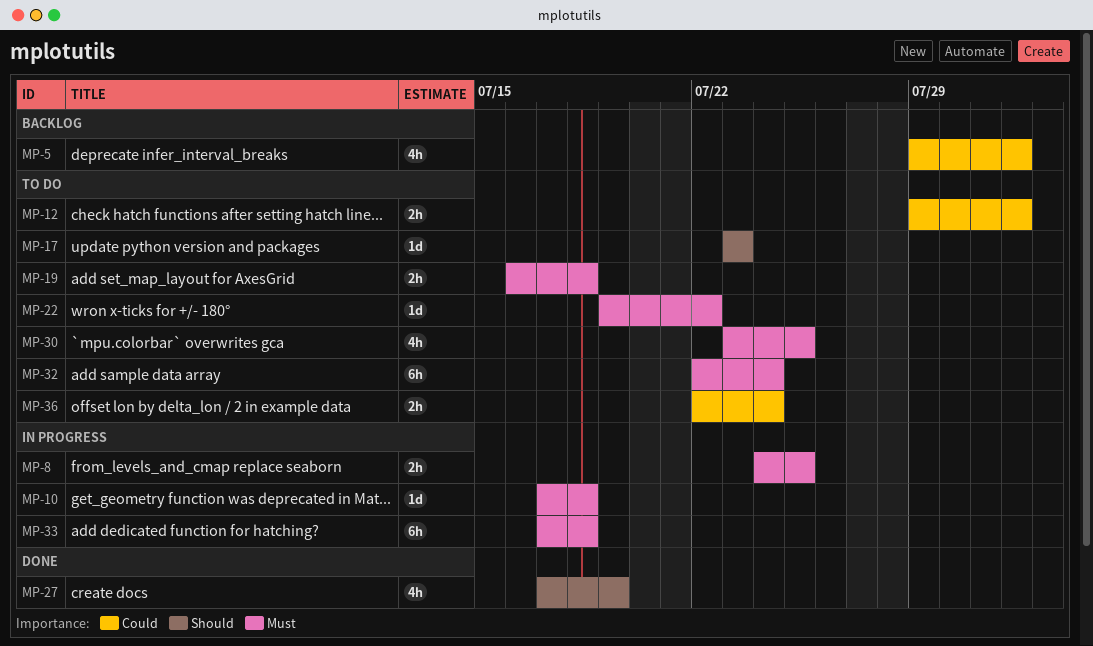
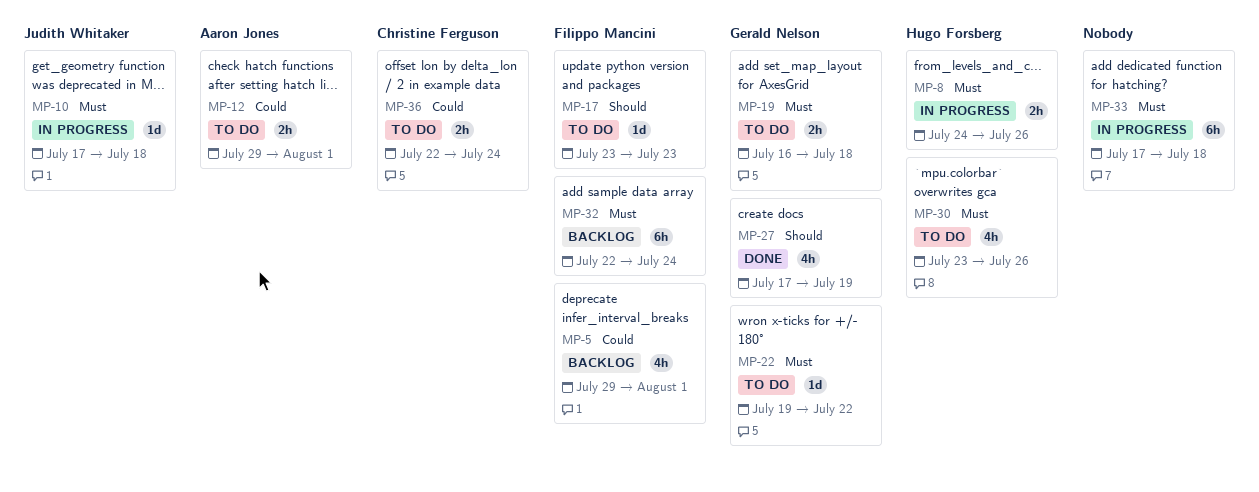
MP-8, due: Jul 25 -> Jul 26
MP-30, due: Jul 25 -> Jul 26
MP-32, status: To do -> Backlog

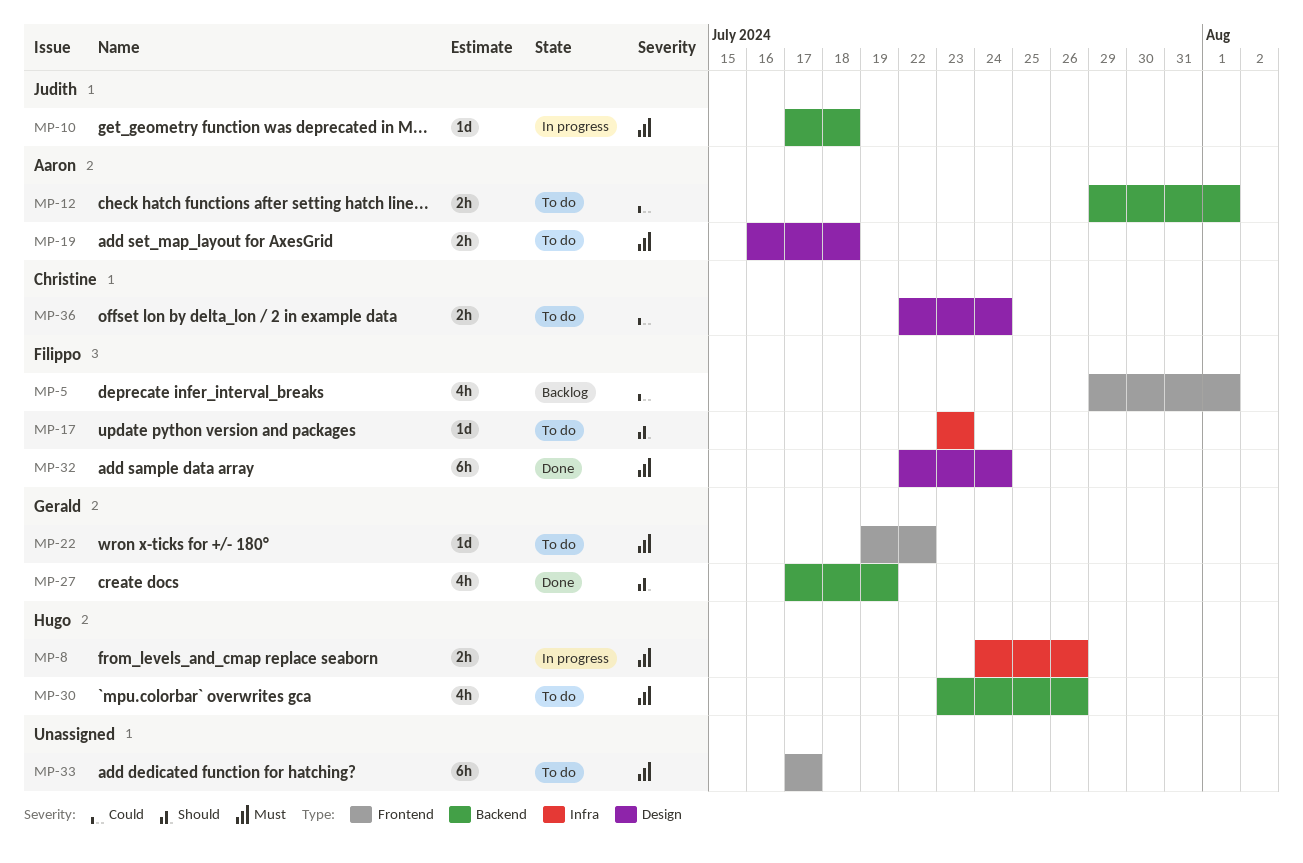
MP-19, owner: Gerald Nelson -> Aaron Jones
MP-32, status: Backlog -> Done
MP-33, status: In progress -> To do
MP-33, due: Jul 18 -> Jul 17

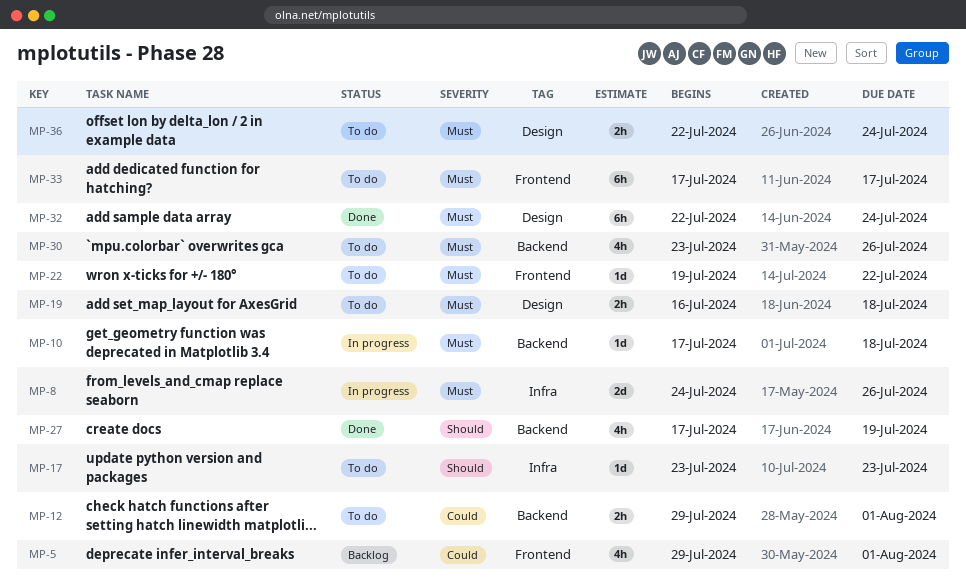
MP-8, estimate: 2h -> 2d
MP-36, priority: Could -> Must

